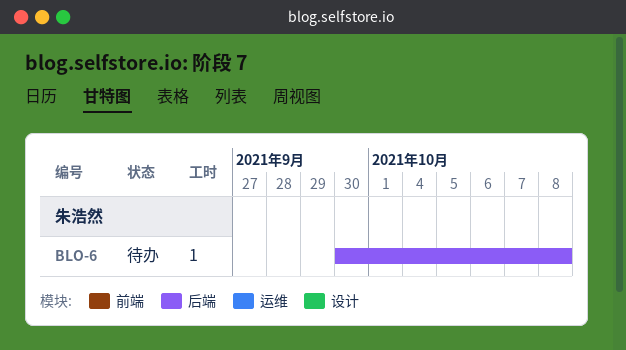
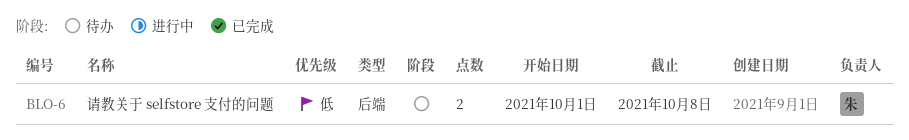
BLO-6, estimate: 1 -> 2
BLO-6, start: Sep 30 -> Oct 1

